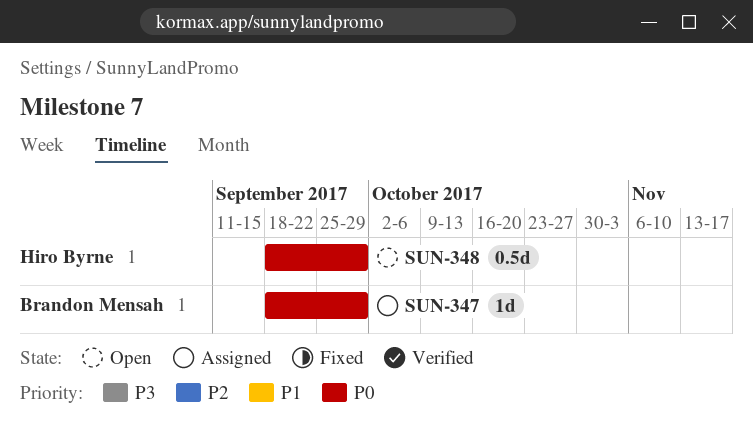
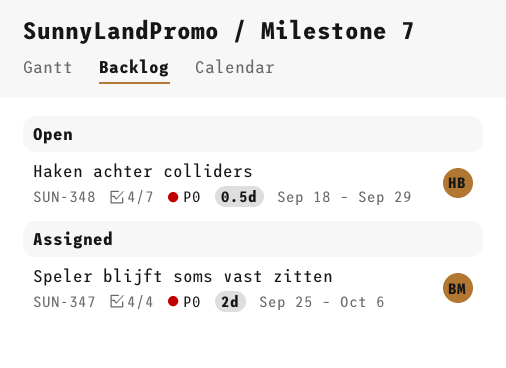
SUN-347, estimate: 1d -> 2d
SUN-347, start: Sep 18 -> Sep 25
SUN-347, due: Sep 29 -> Oct 6

